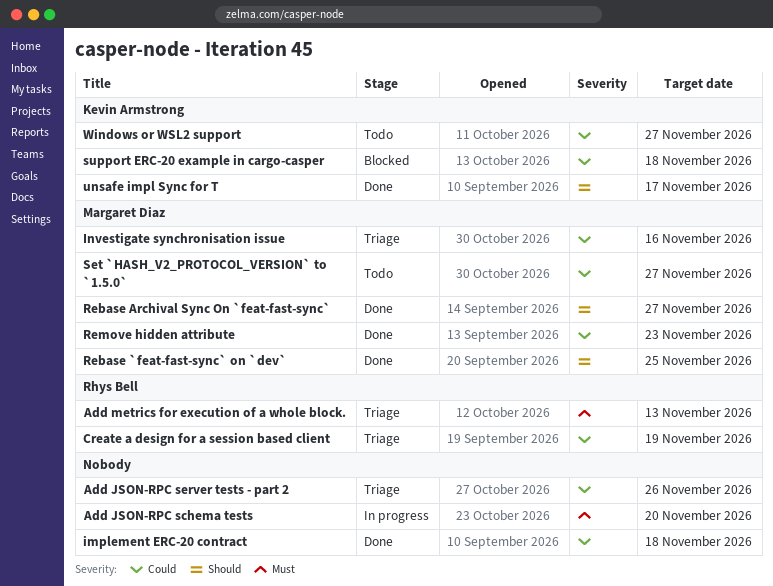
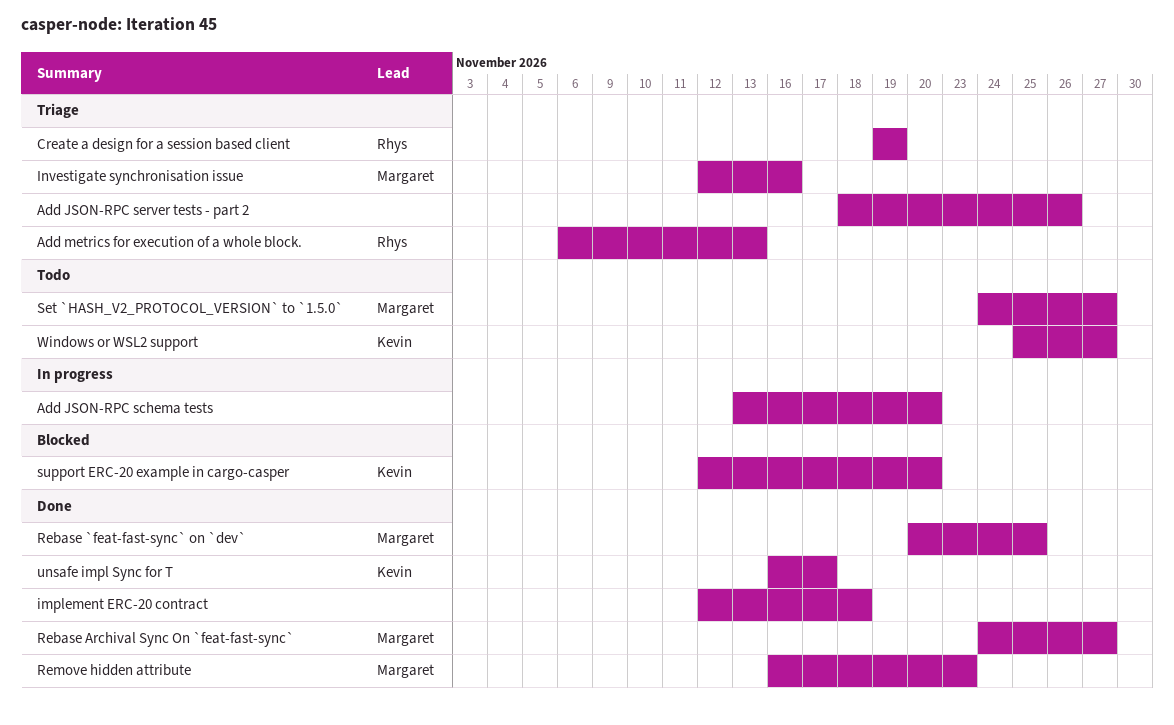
support ERC-20 example in cargo-casper, due: Nov 18 -> Nov 20

